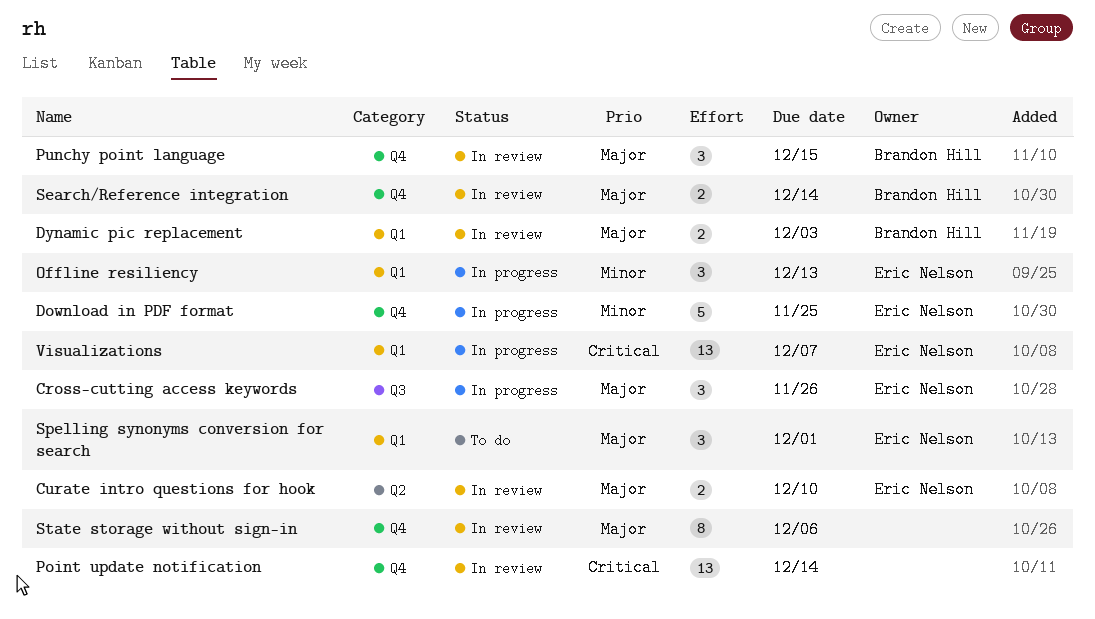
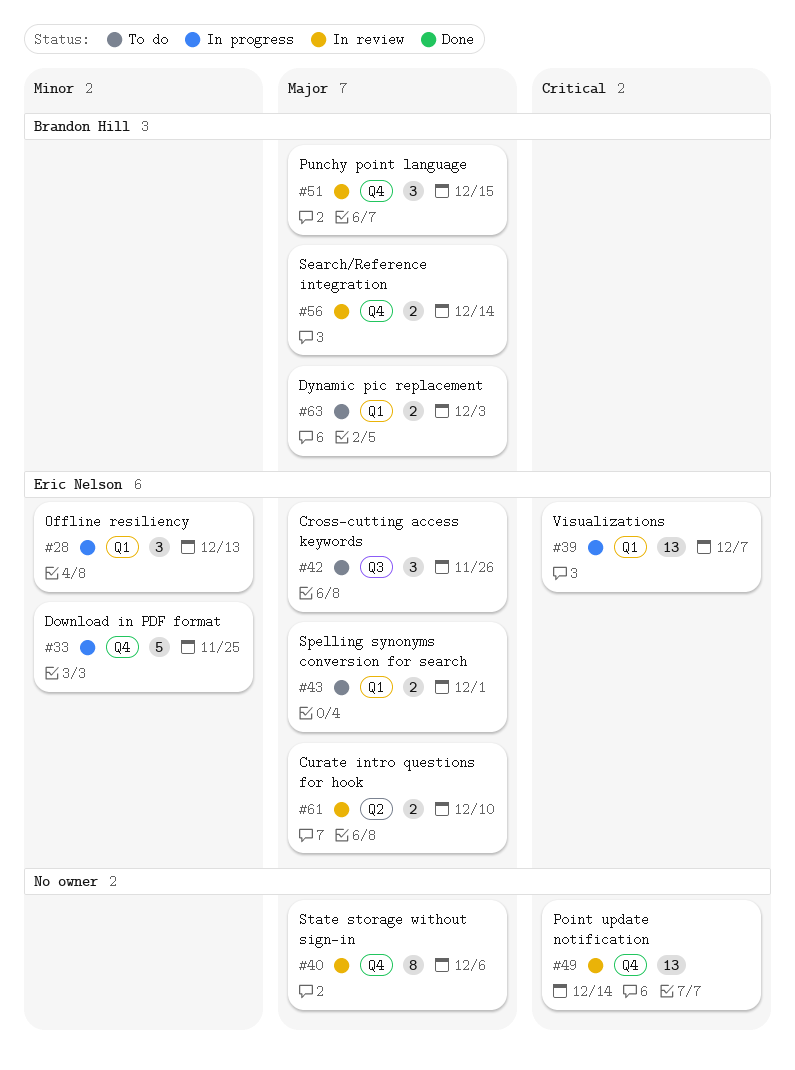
Cross-cutting access keywords, status: In progress -> To do
Dynamic pic replacement, status: In review -> To do
Spelling synonyms conversion for search, estimate: 3 -> 2

